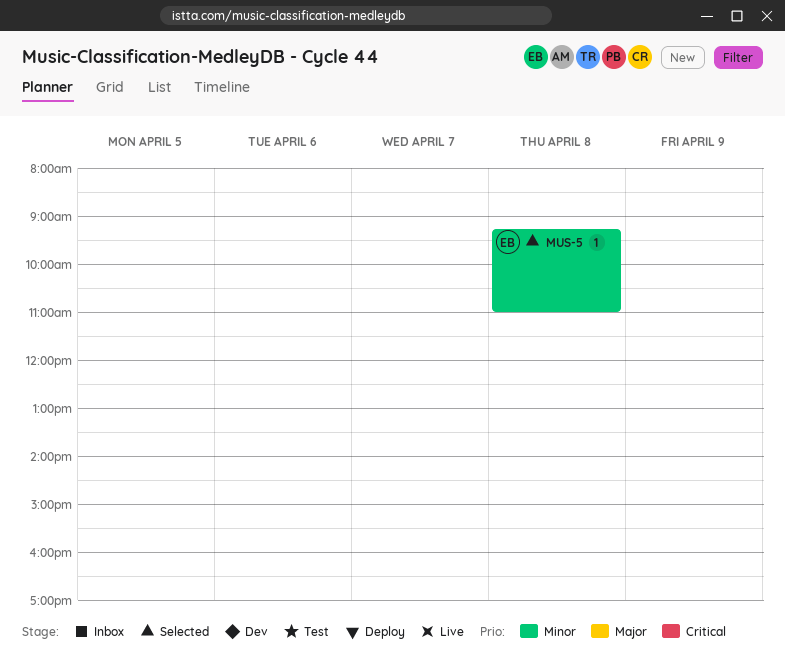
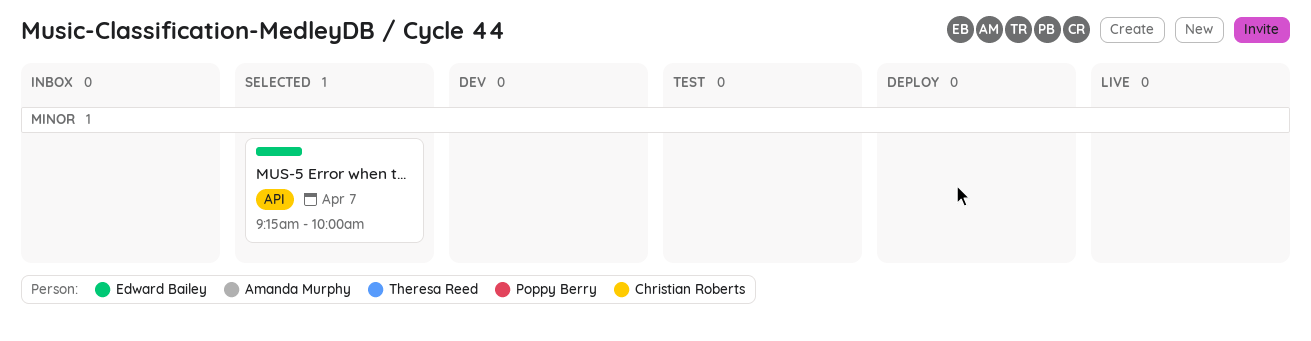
MUS-5, day: Apr 8 -> Apr 7
MUS-5, ends: 11:00 -> 10:00

